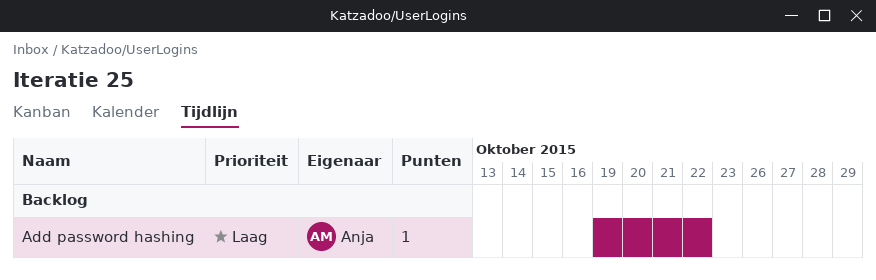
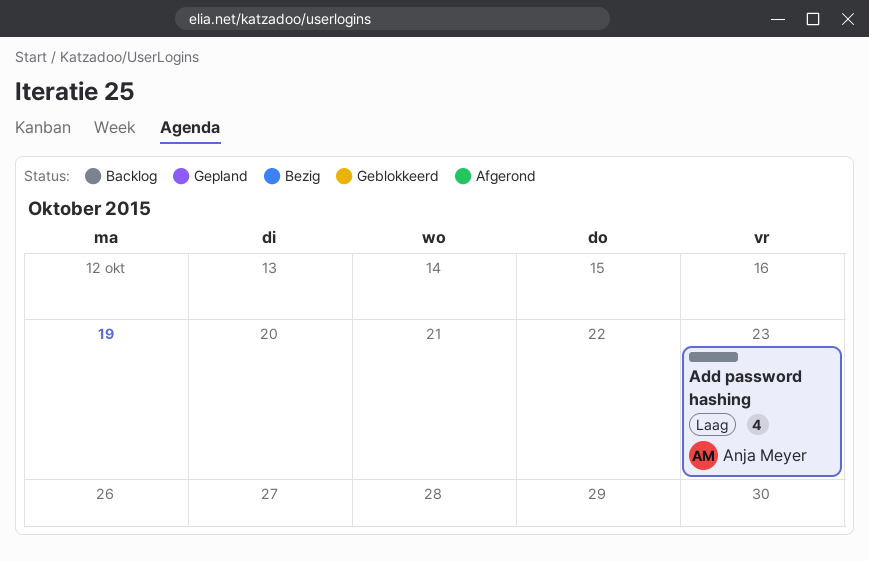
Add password hashing, estimate: 1 -> 4
Add password hashing, due: Oct 22 -> Oct 23

